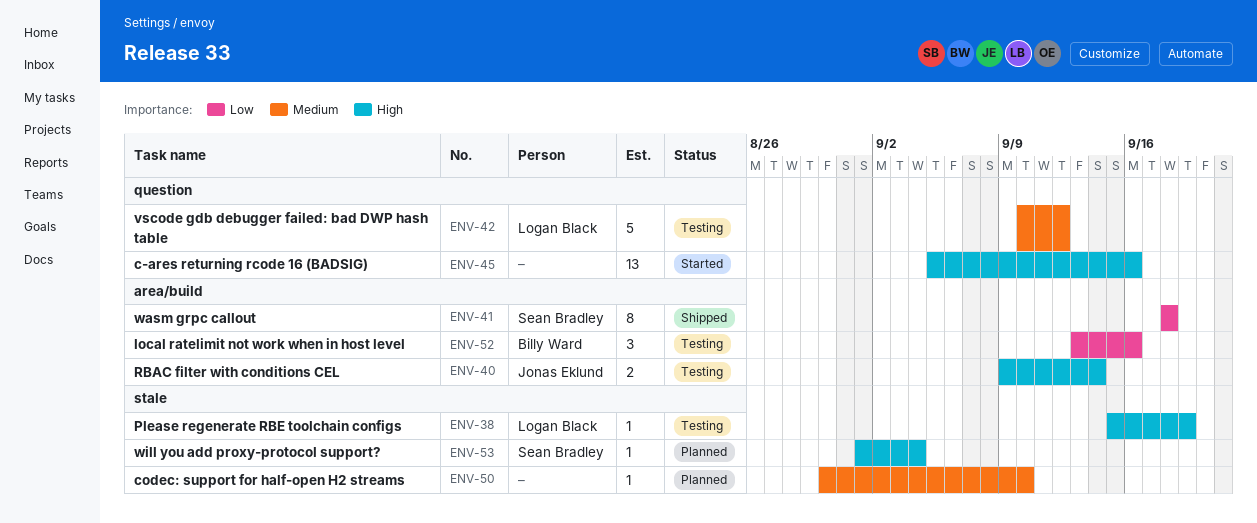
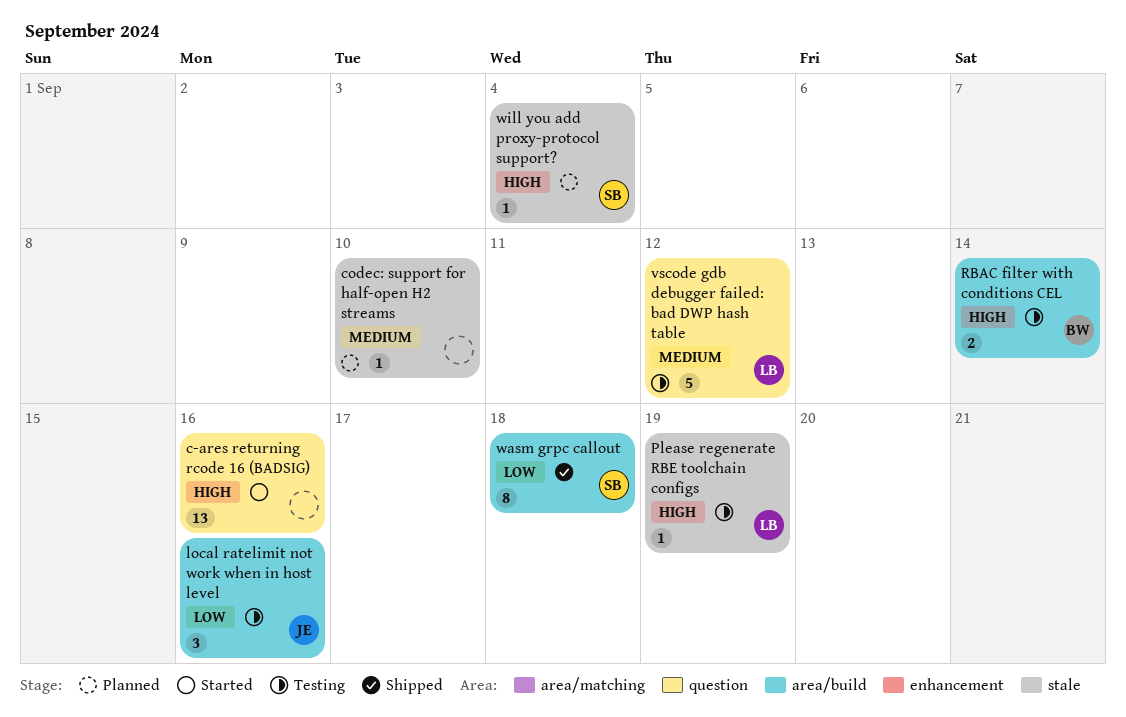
local ratelimit not work when in host level, owner: Billy Ward -> Jonas Eklund
RBAC filter with conditions CEL, owner: Jonas Eklund -> Billy Ward

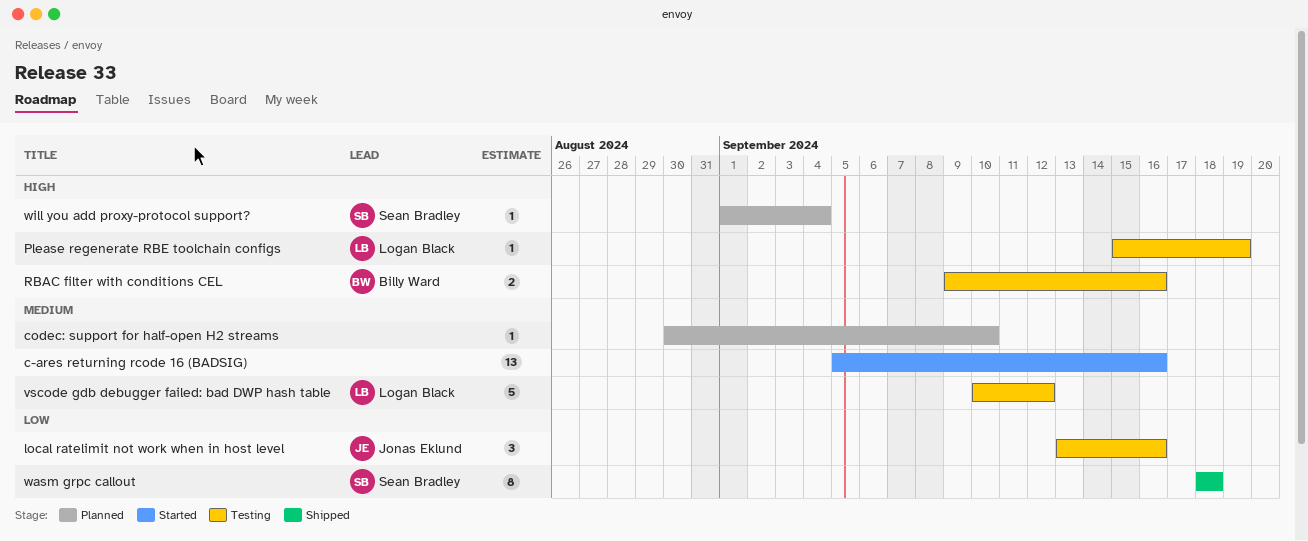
c-ares returning rcode 16 (BADSIG), priority: High -> Medium
RBAC filter with conditions CEL, due: Sep 14 -> Sep 16

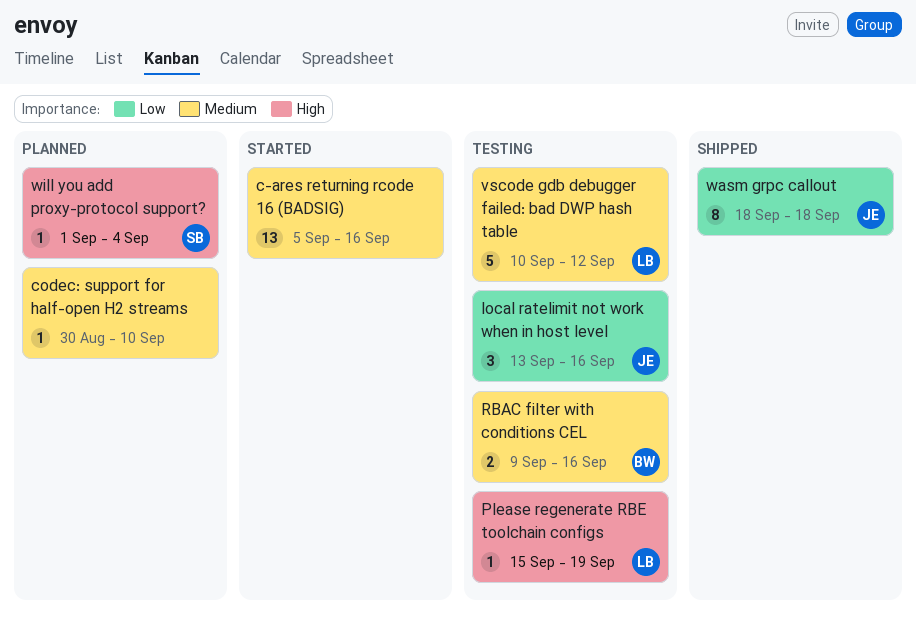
RBAC filter with conditions CEL, priority: High -> Medium
wasm grpc callout, owner: Sean Bradley -> Jonas Eklund

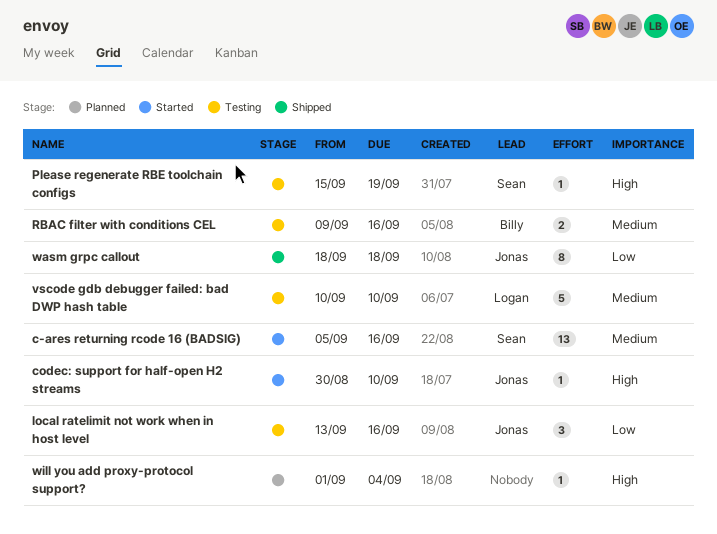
c-ares returning rcode 16 (BADSIG), owner: none -> Sean
codec: support for half-open H2 streams, status: Planned -> Started
codec: support for half-open H2 streams, owner: none -> Jonas
codec: support for half-open H2 streams, priority: Medium -> High
Please regenerate RBE toolchain configs, owner: Logan -> Sean
vscode gdb debugger failed: bad DWP hash table, due: Sep 12 -> Sep 10
will you add proxy-protocol support?, owner: Sean -> none

